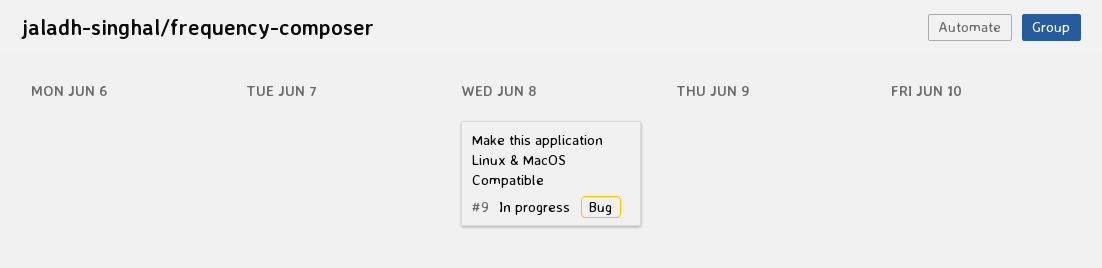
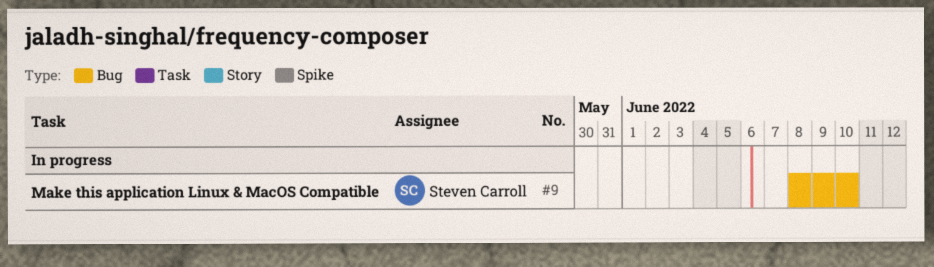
#9, due: Jun 8 -> Jun 10

